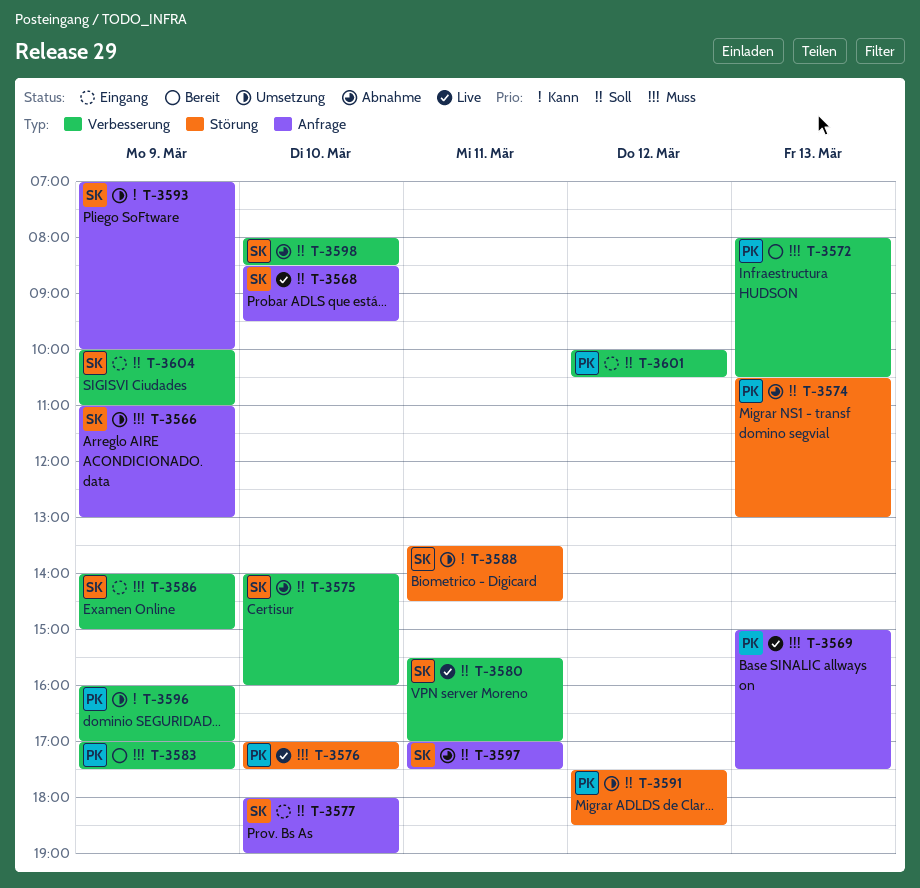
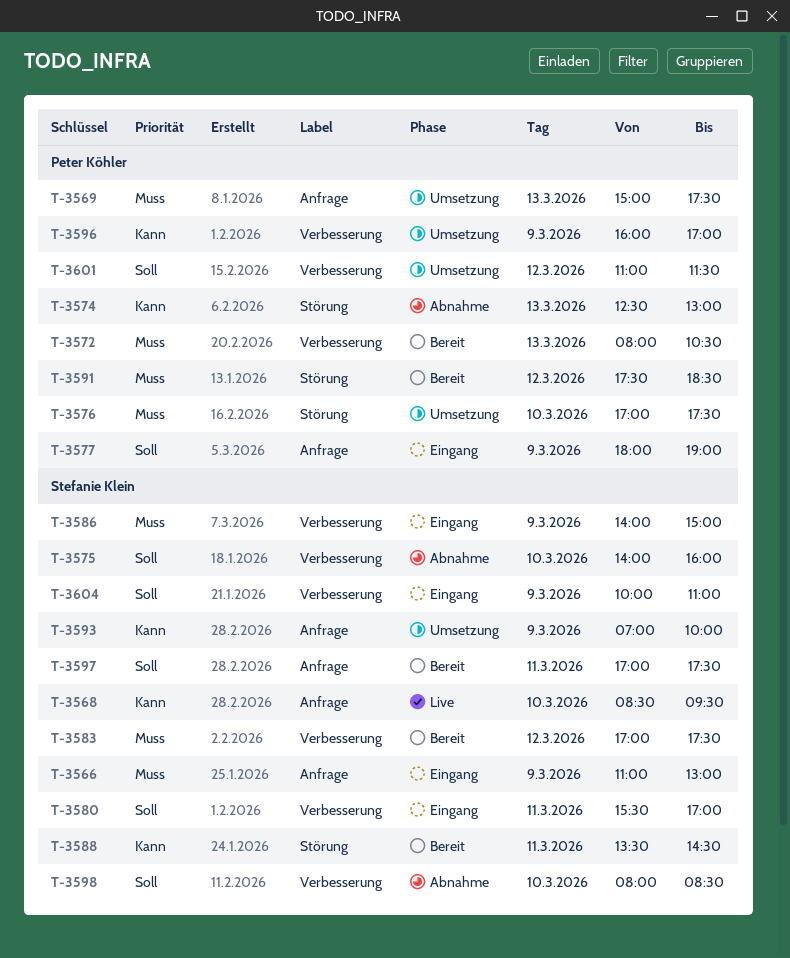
T-3566, status: Umsetzung -> Eingang
T-3568, priority: Soll -> Kann
T-3569, status: Live -> Umsetzung
T-3574, priority: Soll -> Kann
T-3574, begins: 10:30 -> 12:30
T-3576, status: Live -> Umsetzung
T-3577, owner: Stefanie Klein -> Peter Köhler
T-3577, day: Mar 10 -> Mar 9
T-3580, status: Live -> Eingang
T-3583, owner: Peter Köhler -> Stefanie Klein
T-3583, day: Mar 9 -> Mar 12
T-3588, status: Umsetzung -> Bereit
T-3591, status: Umsetzung -> Bereit
T-3591, priority: Soll -> Muss
T-3597, status: Abnahme -> Bereit
T-3601, status: Eingang -> Umsetzung
T-3601, begins: 10:00 -> 11:00
T-3601, ends: 10:30 -> 11:30

